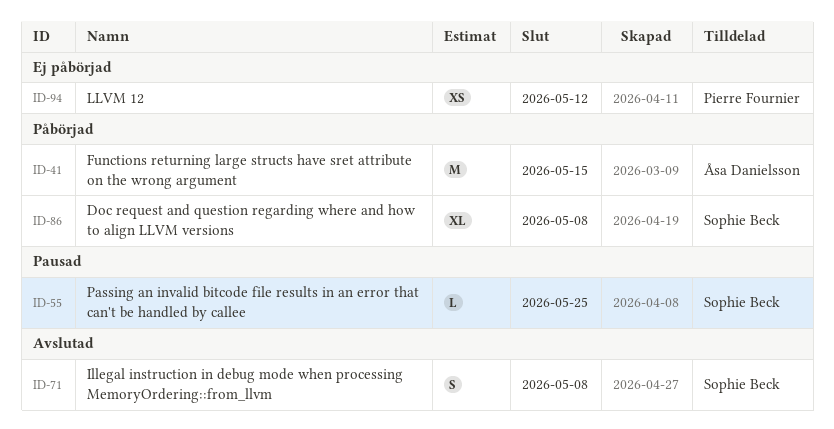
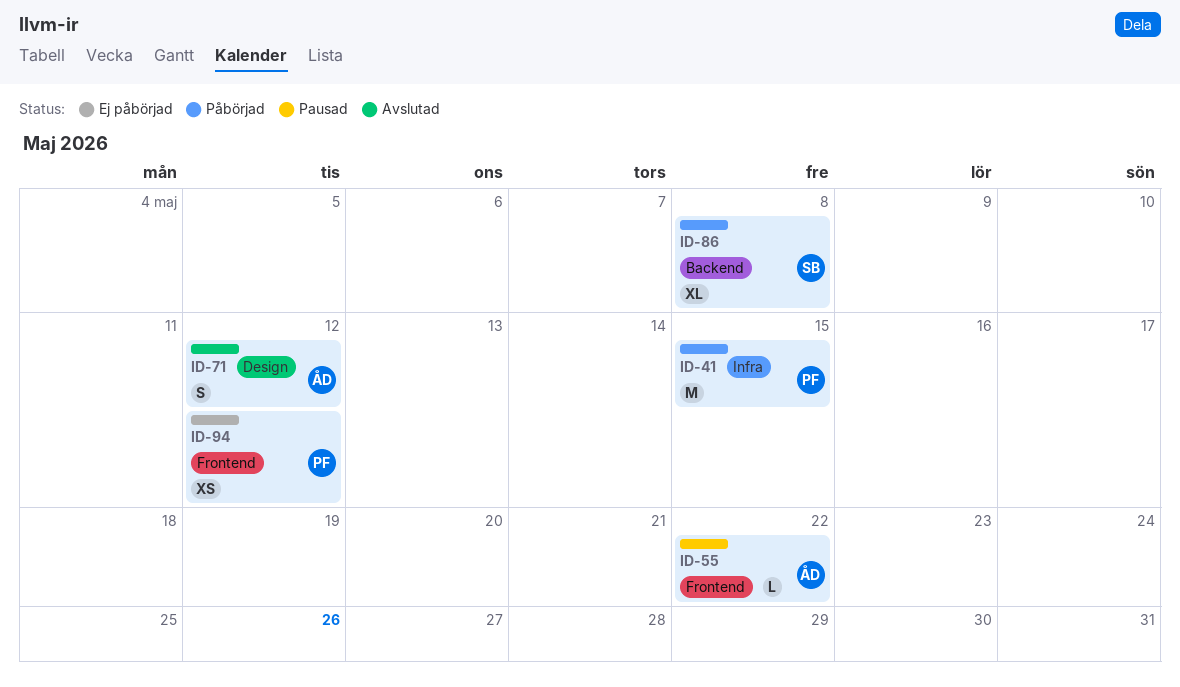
ID-41, owner: Åsa Danielsson -> Pierre Fournier
ID-55, owner: Sophie Beck -> Åsa Danielsson
ID-55, due: May 25 -> May 22
ID-71, owner: Sophie Beck -> Åsa Danielsson
ID-71, due: May 8 -> May 12

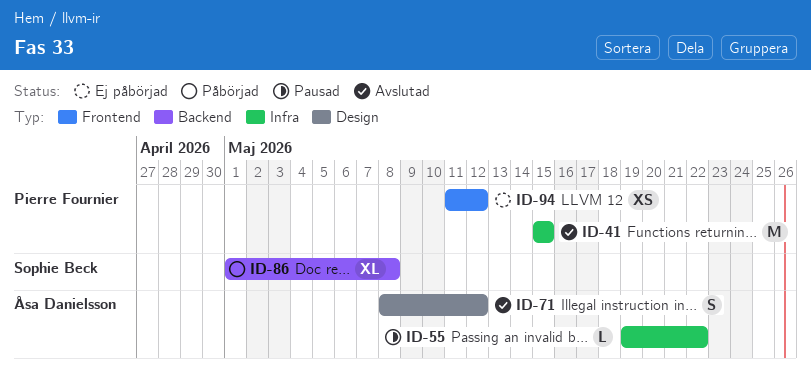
ID-41, status: Påbörjad -> Avslutad
ID-55, label: Frontend -> Infra

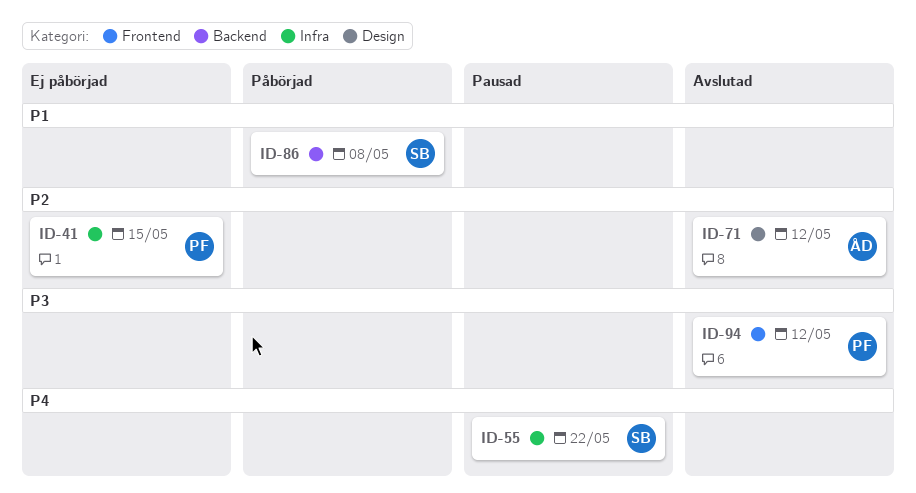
ID-41, status: Avslutad -> Ej påbörjad
ID-55, owner: Åsa Danielsson -> Sophie Beck
ID-94, status: Ej påbörjad -> Avslutad

